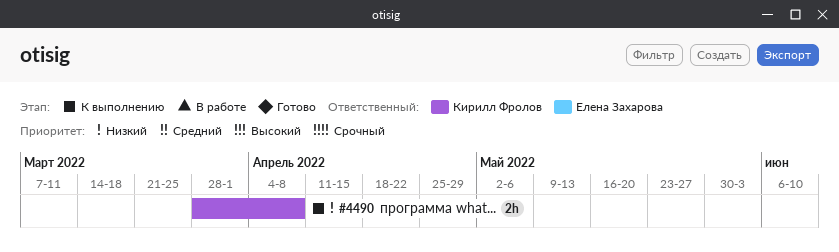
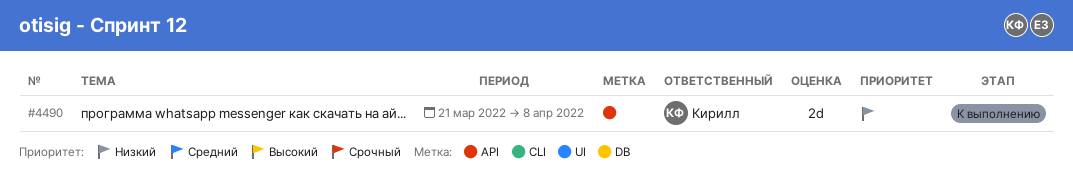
#4490, estimate: 2h -> 2d
#4490, start: Mar 28 -> Mar 21

